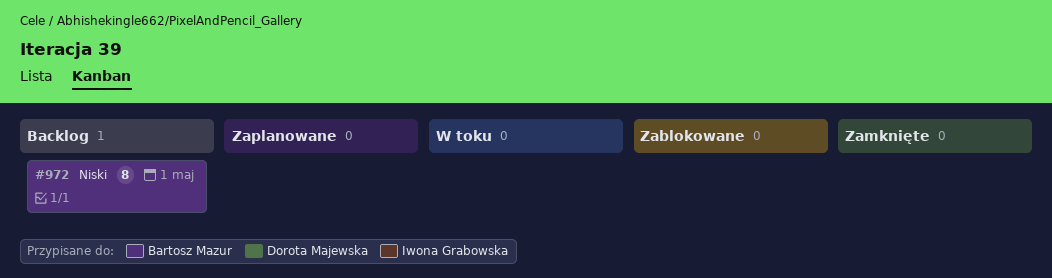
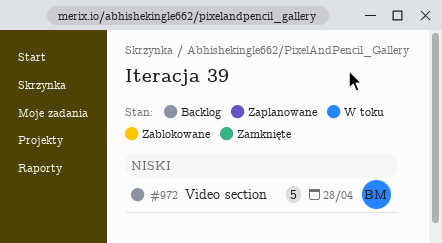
#972, estimate: 8 -> 5
#972, due: May 1 -> Apr 28

